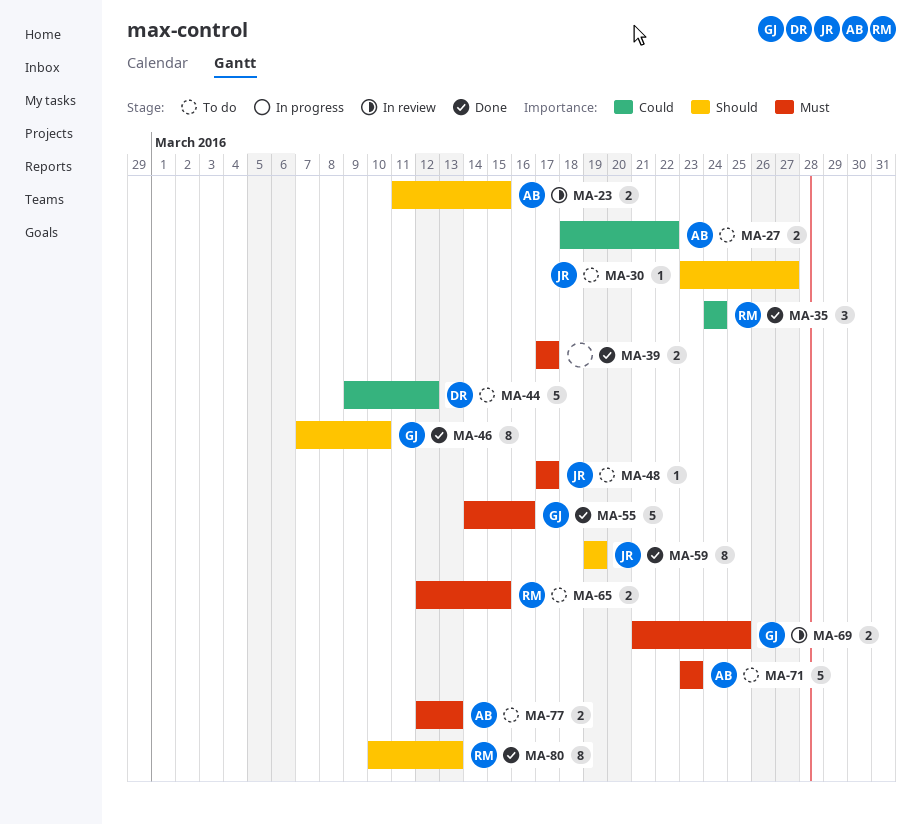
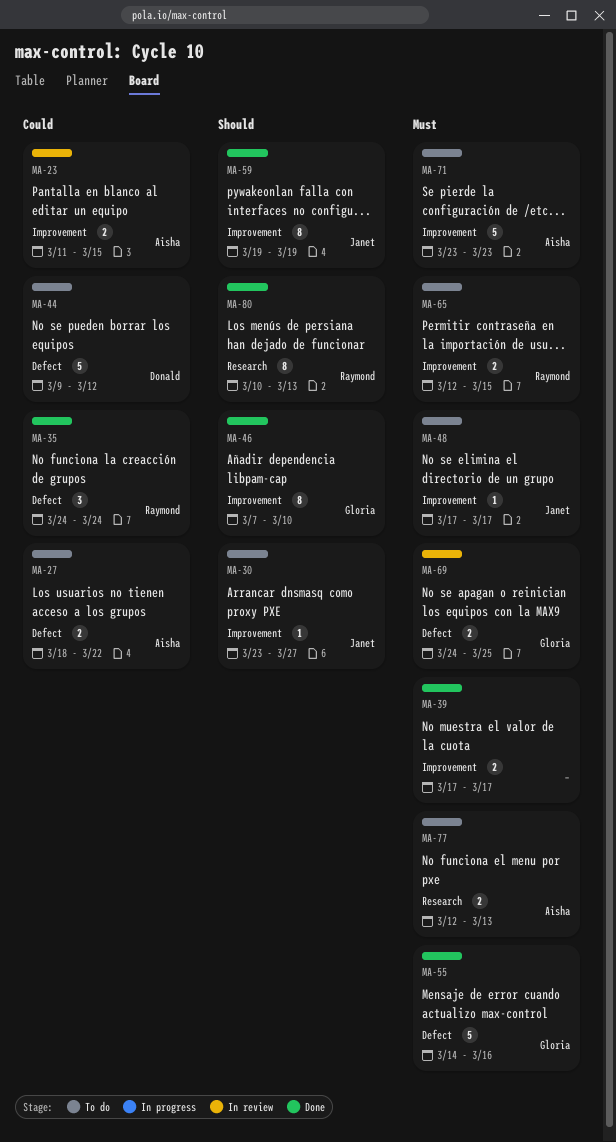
MA-23, priority: Should -> Could
MA-69, start: Mar 21 -> Mar 24

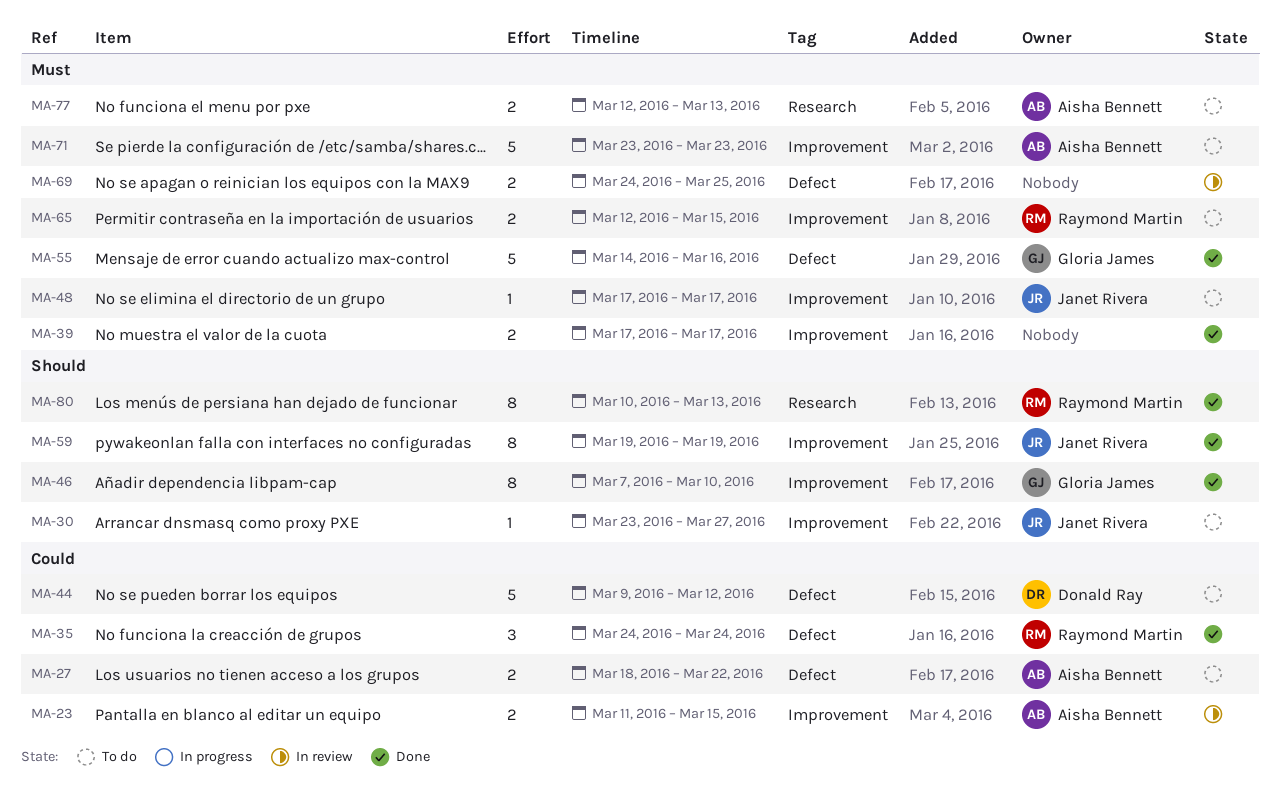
MA-69, owner: Gloria James -> none

